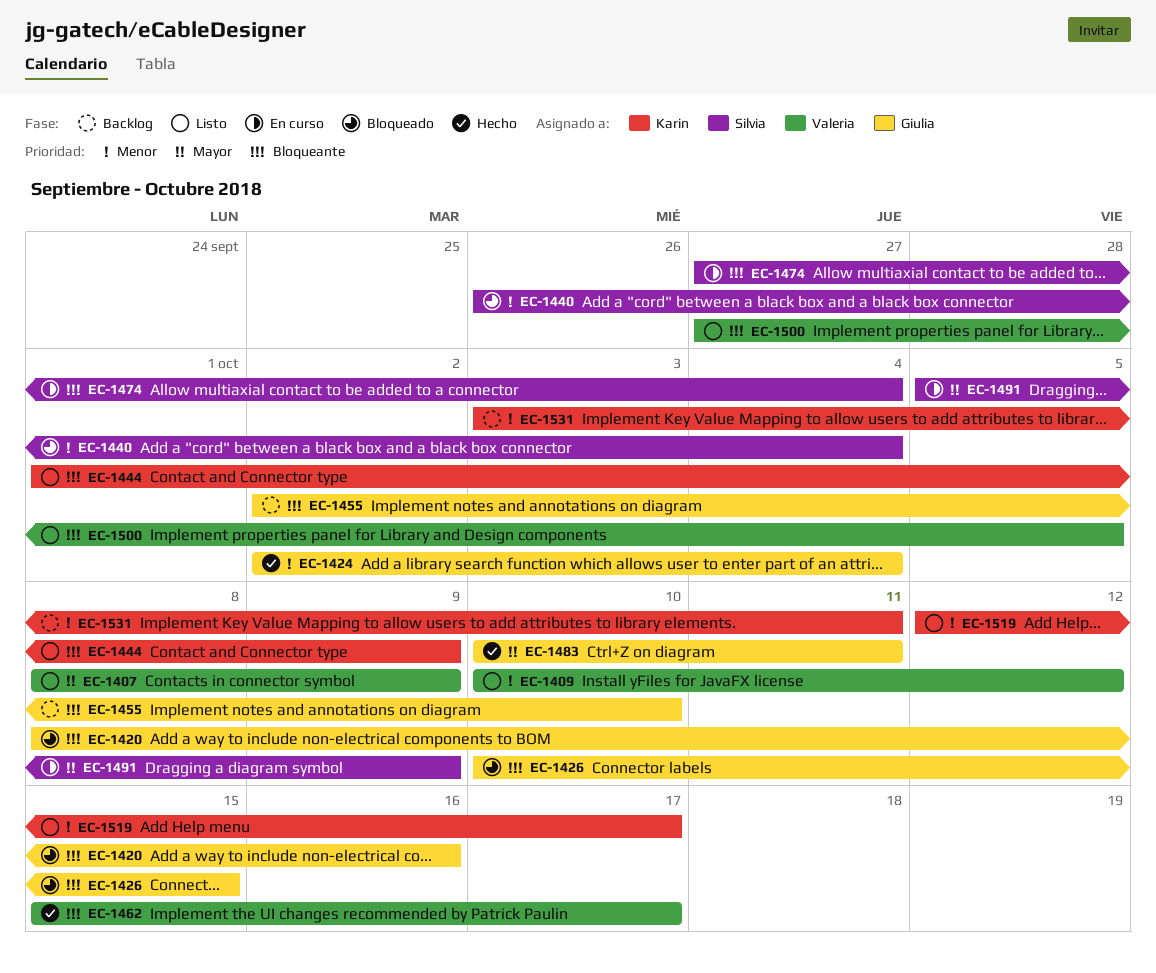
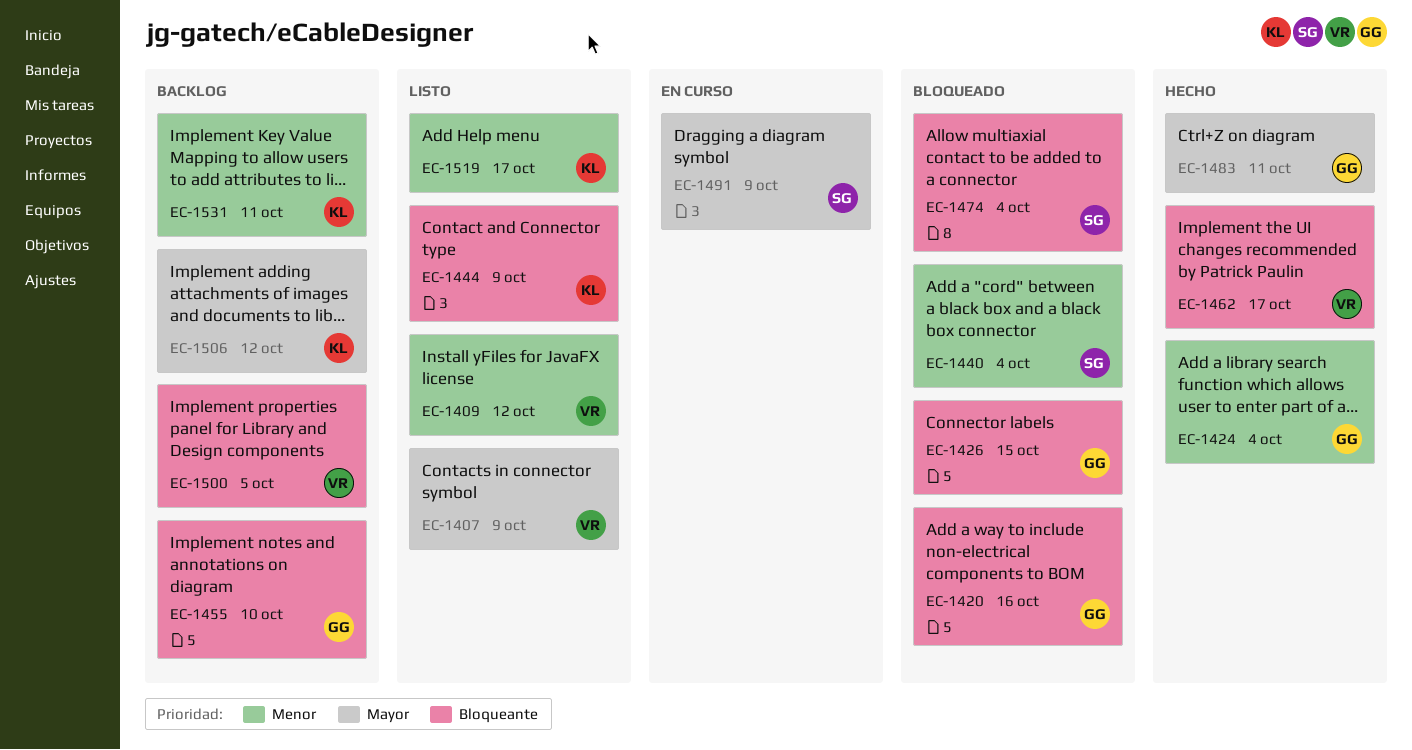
EC-1474, status: En curso -> Bloqueado
EC-1500, status: Listo -> Backlog
EC-1506: none -> present

